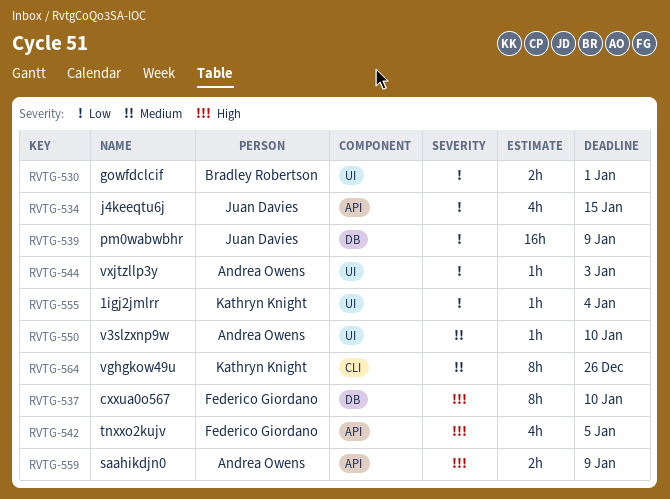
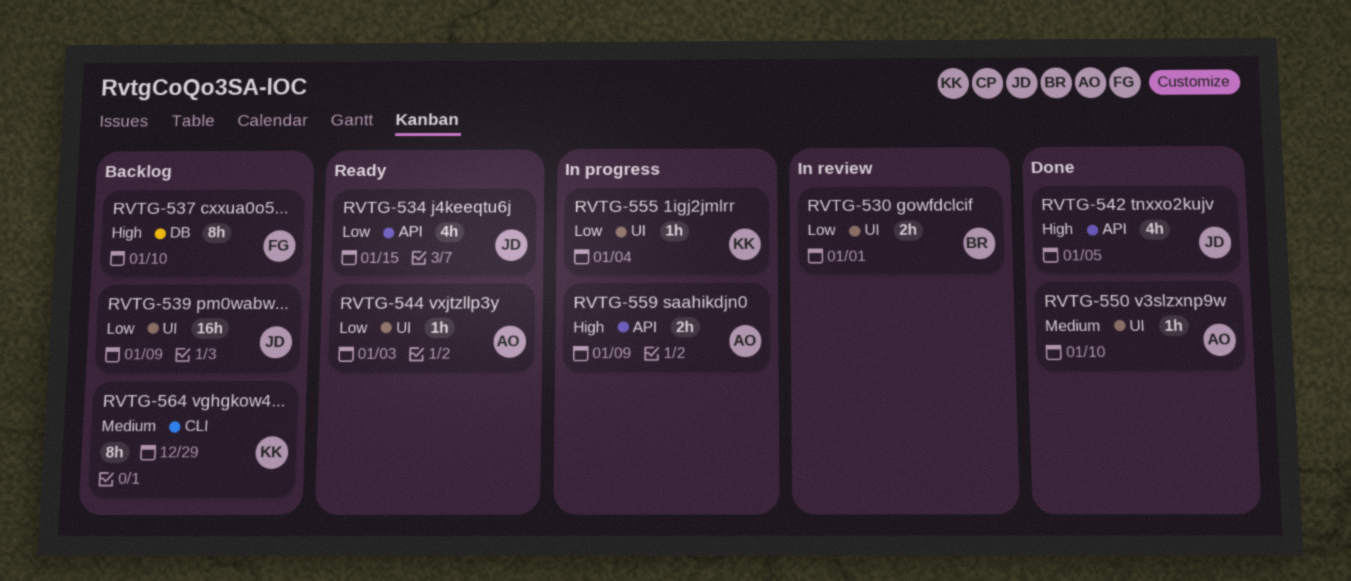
RVTG-539, label: DB -> UI
RVTG-542, owner: Federico Giordano -> Juan Davies
RVTG-564, due: Dec 26 -> Dec 29

